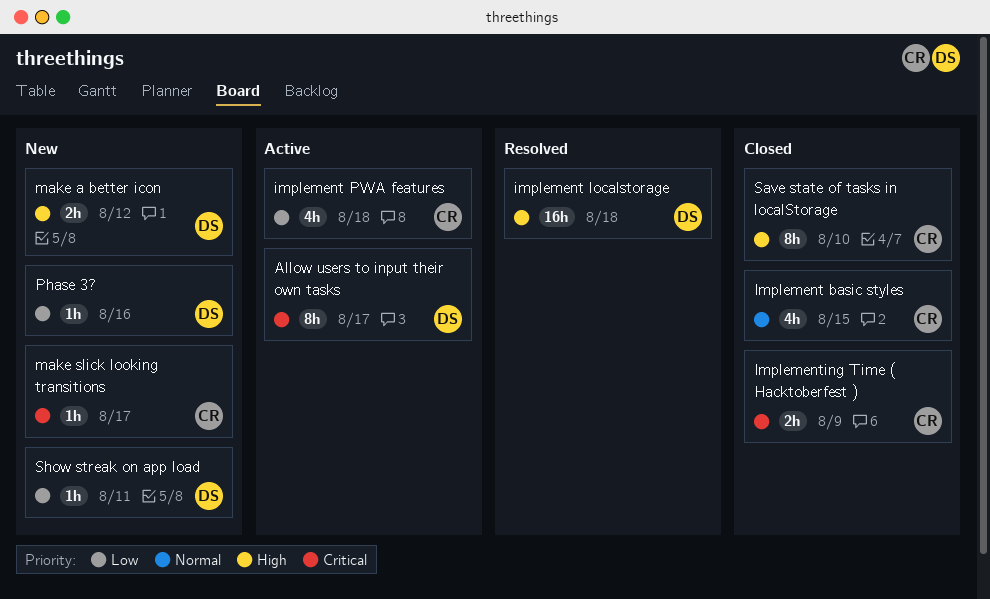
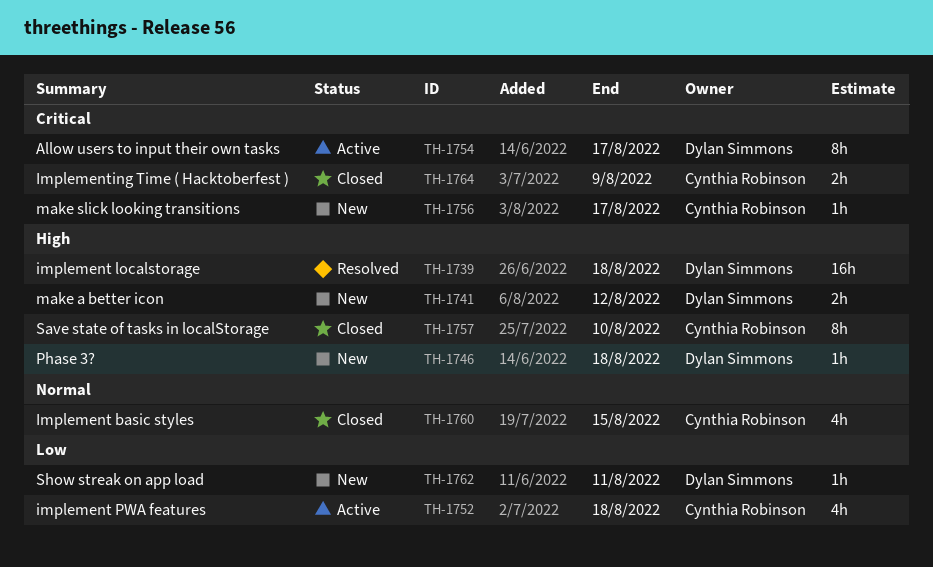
Phase 3?, priority: Low -> High
Phase 3?, due: Aug 16 -> Aug 18

